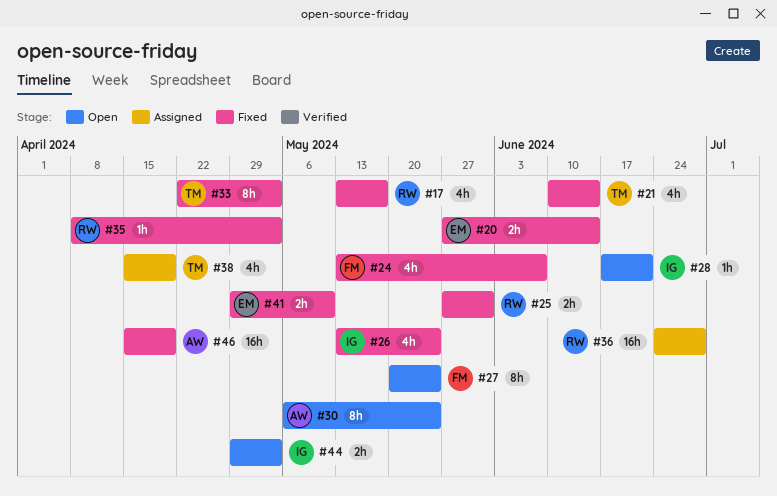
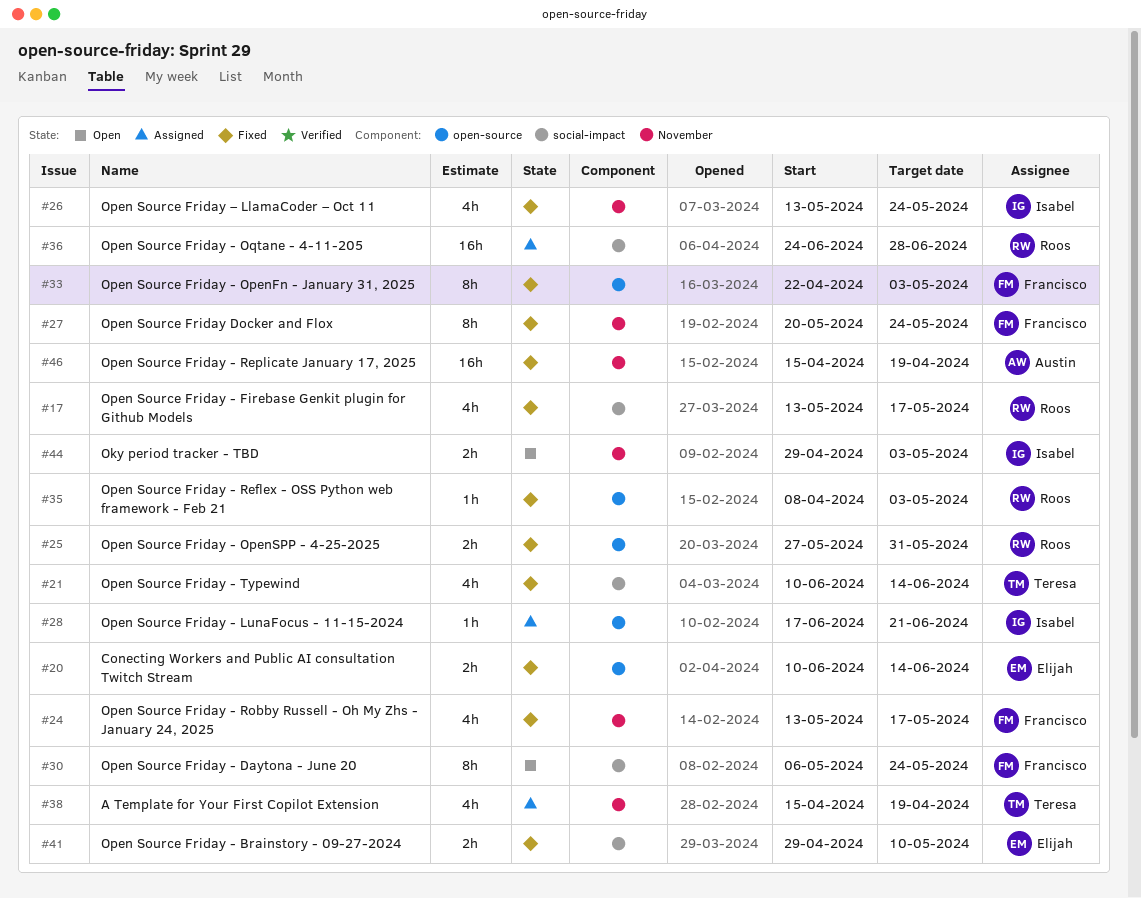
#20, start: May 27 -> Jun 10
#24, due: Jun 7 -> May 17
#27, status: Open -> Fixed
#28, status: Open -> Assigned
#30, owner: Austin -> Francisco
#33, owner: Teresa -> Francisco

